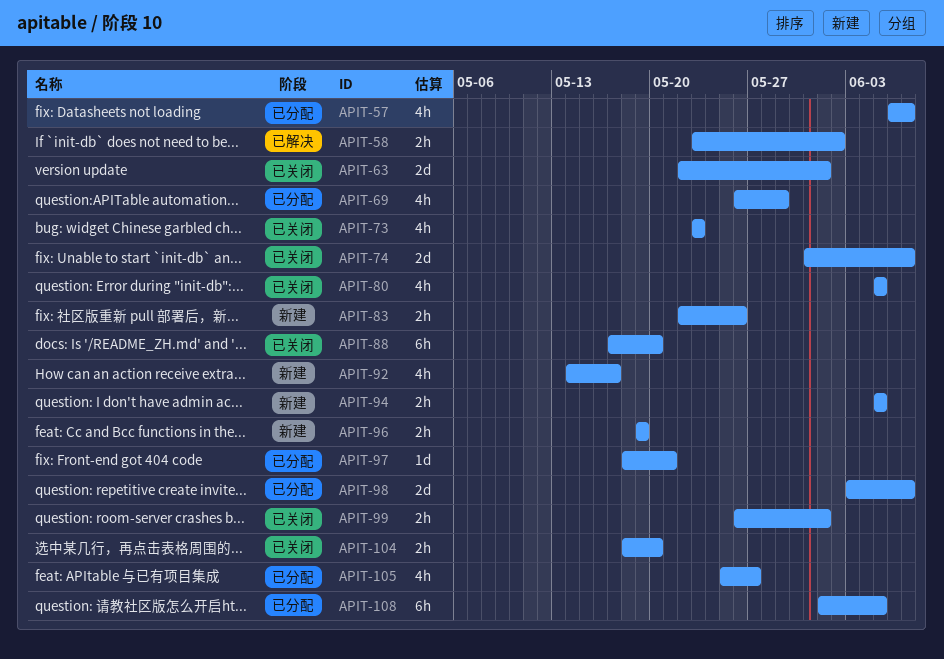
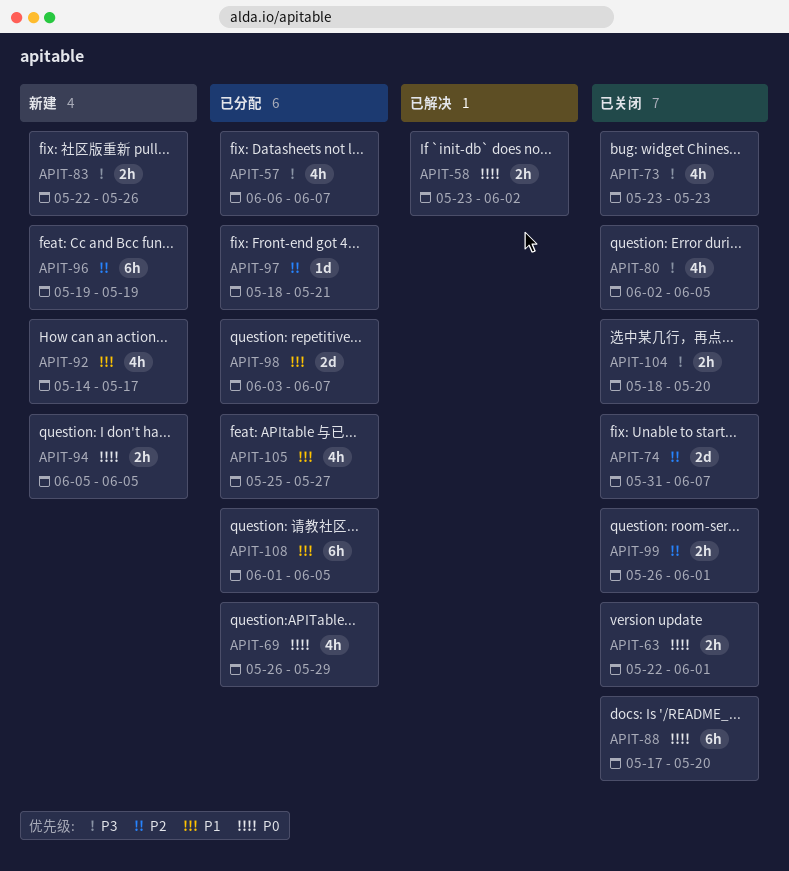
APIT-63, estimate: 2d -> 2h
APIT-80, start: Jun 5 -> Jun 2
APIT-96, estimate: 2h -> 6h

